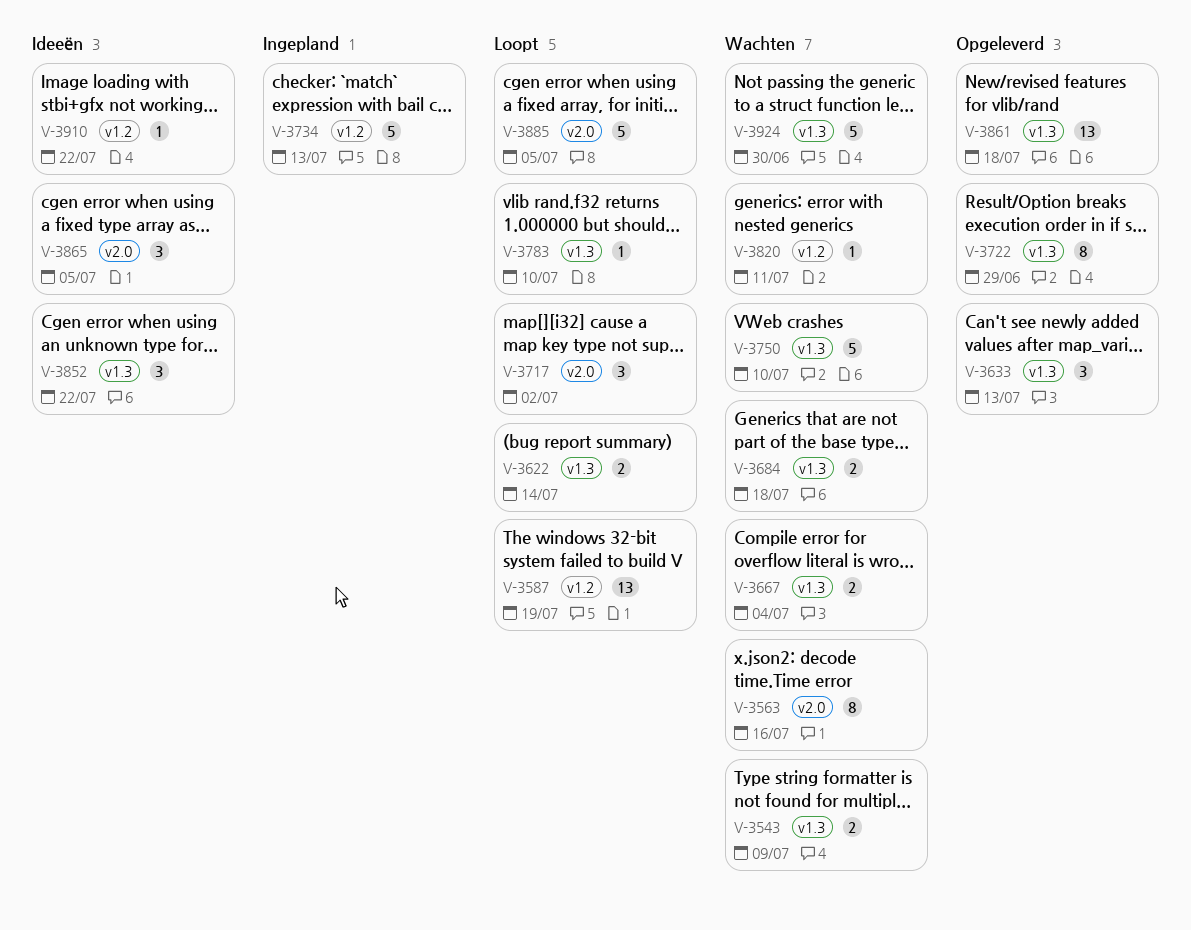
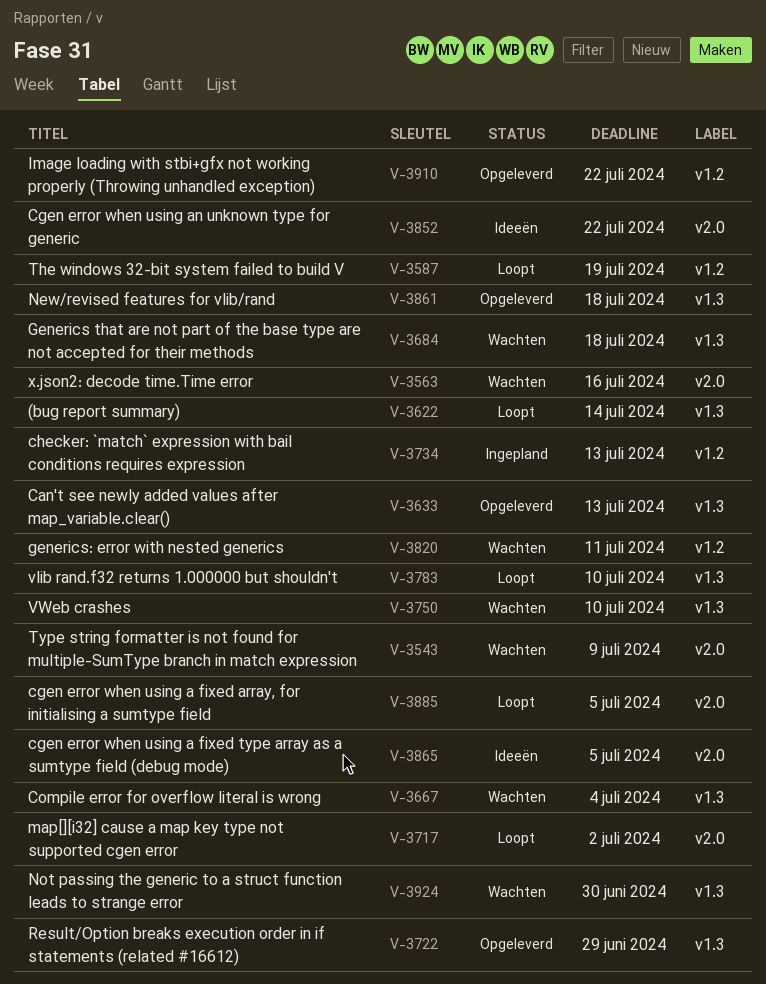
V-3543, label: v1.3 -> v2.0
V-3852, label: v1.3 -> v2.0
V-3910, status: Ideeën -> Opgeleverd

